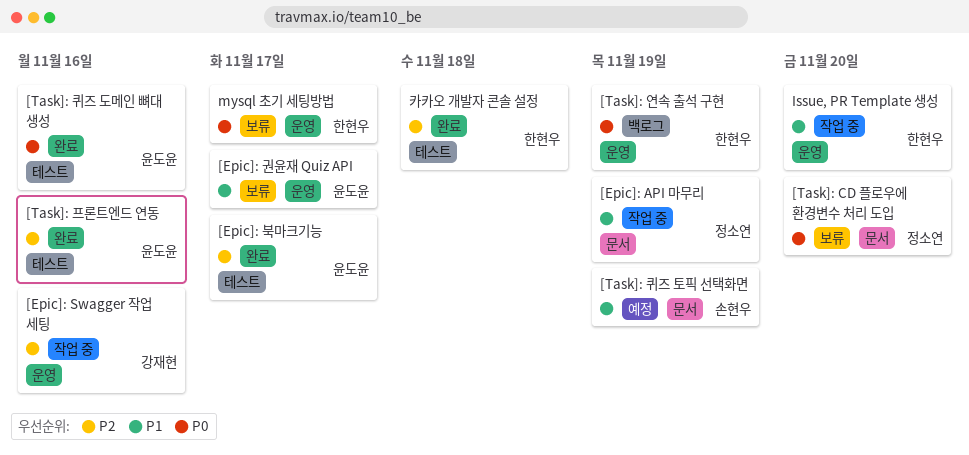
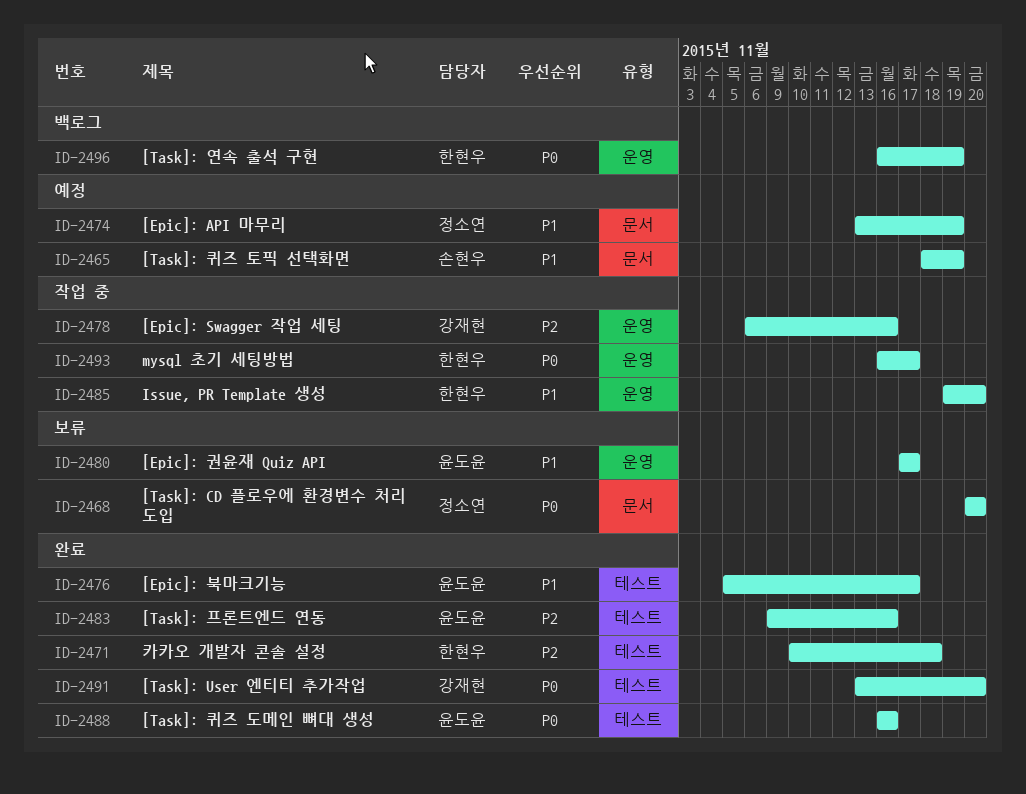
[Epic]: API 마무리, status: 작업 중 -> 예정
[Epic]: 북마크기능, priority: P2 -> P1
[Task]: User 엔티티 추가작업: none -> present
mysql 초기 세팅방법, status: 보류 -> 작업 중

